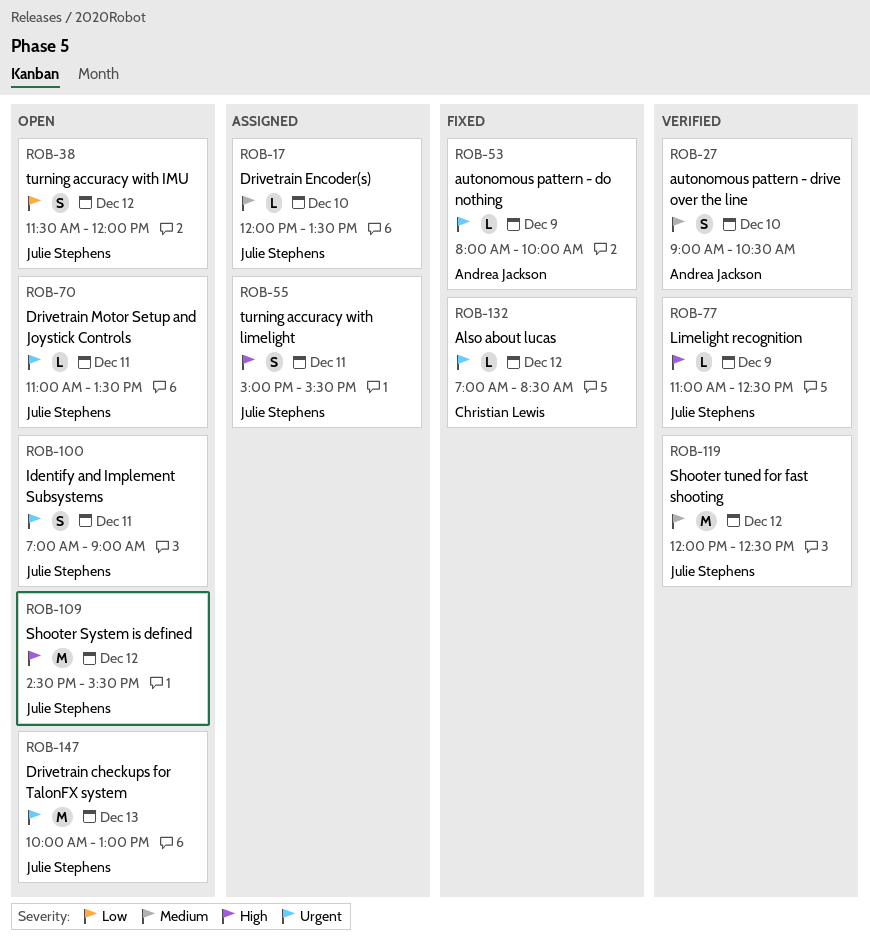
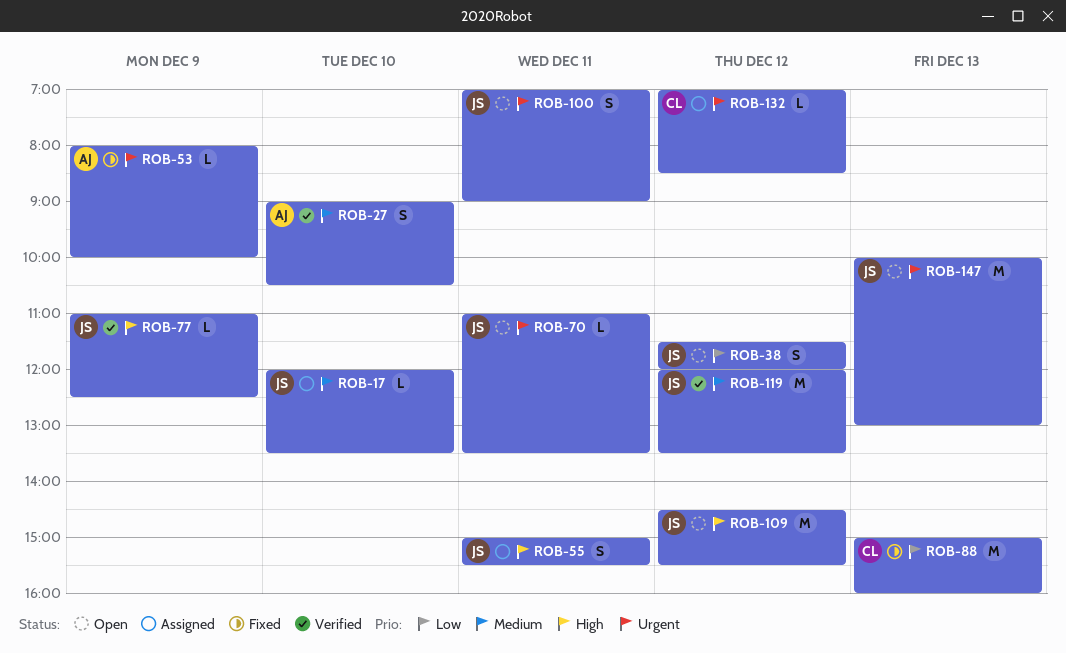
ROB-88: none -> present
ROB-119, ends: 12:30 -> 13:30
ROB-132, status: Fixed -> Assigned

